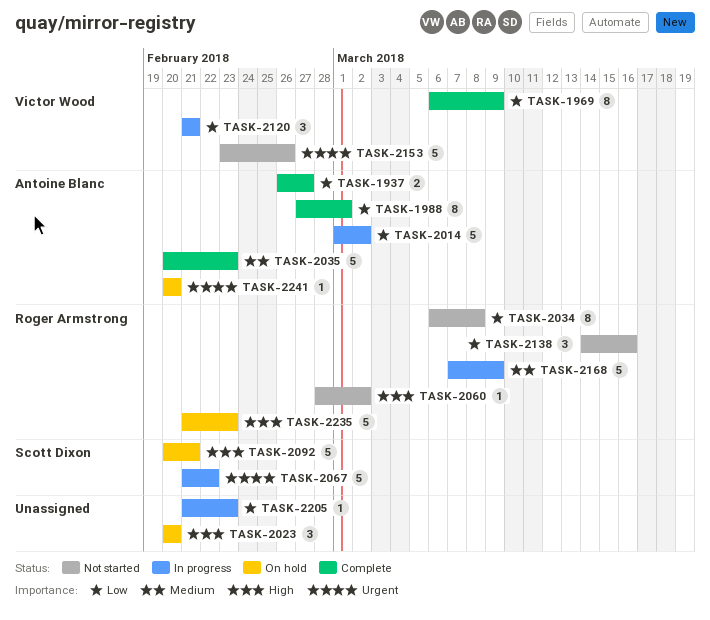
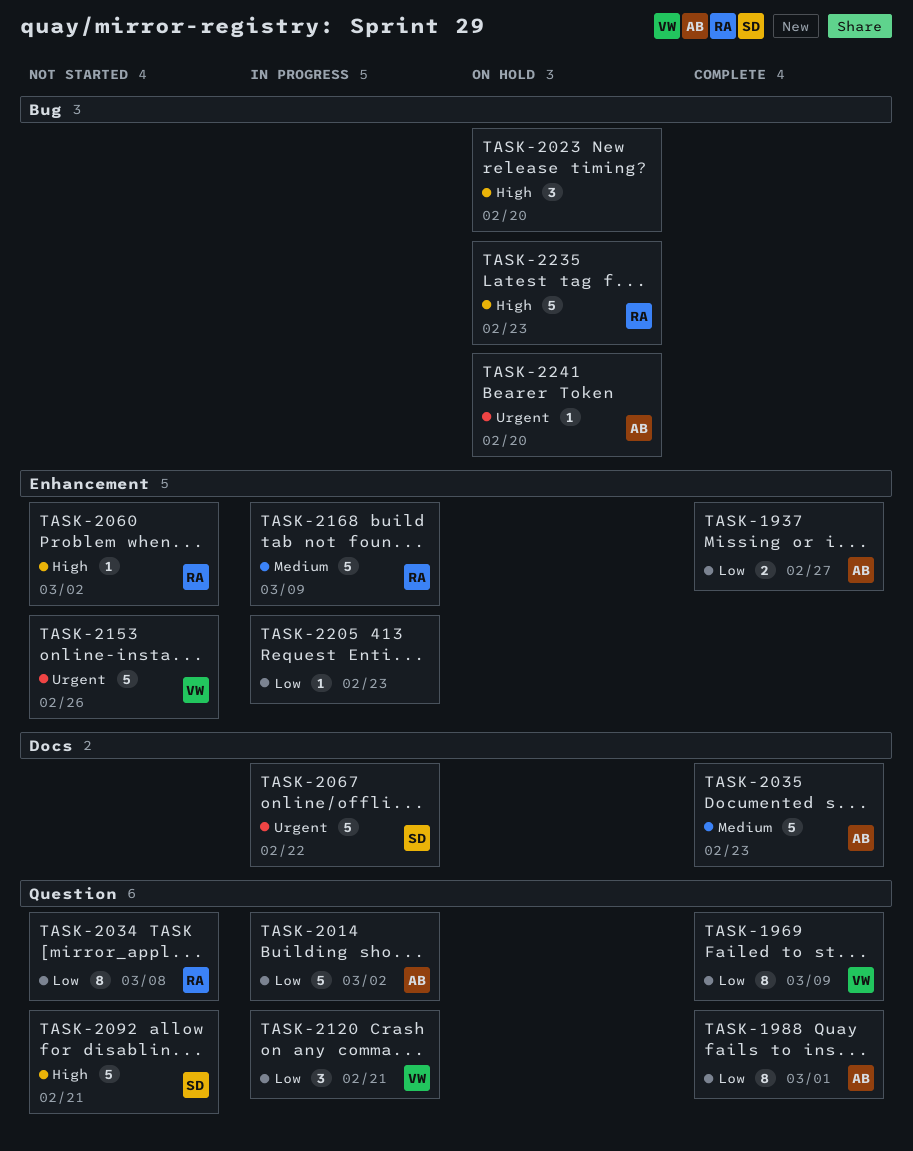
TASK-2092, status: On hold -> Not started
TASK-2138: present -> none

